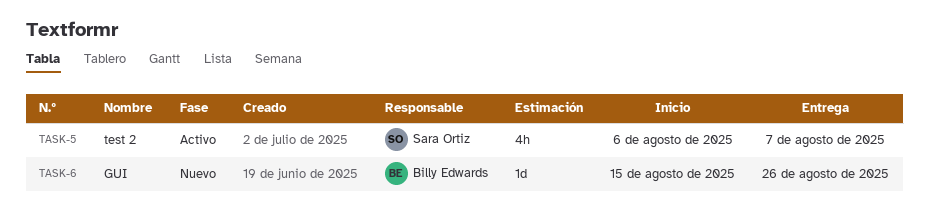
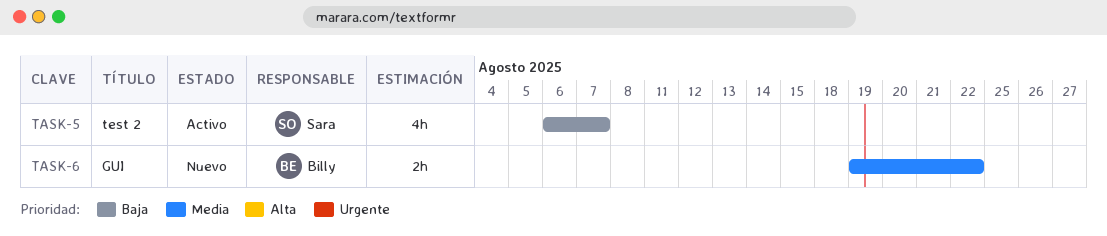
TASK-6, estimate: 1d -> 2h
TASK-6, start: Aug 15 -> Aug 19
TASK-6, due: Aug 26 -> Aug 22

